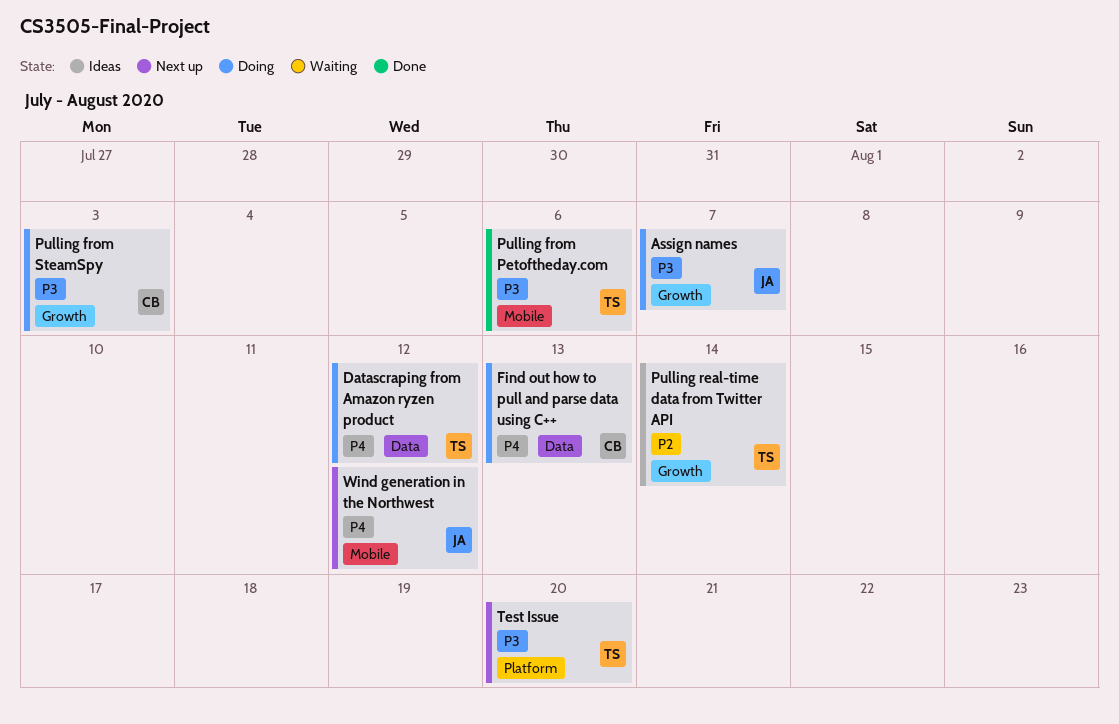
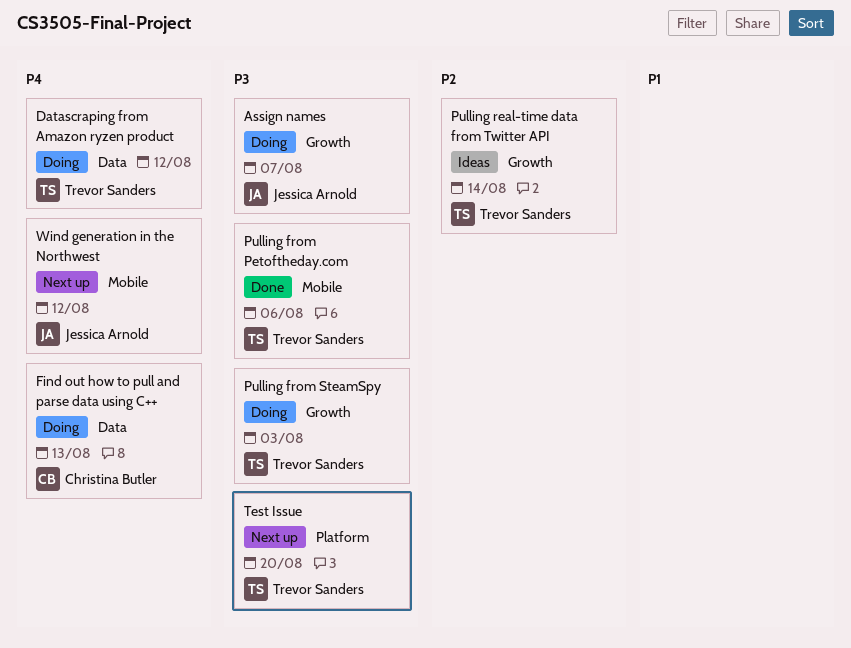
Pulling from SteamSpy, owner: Christina Butler -> Trevor Sanders

